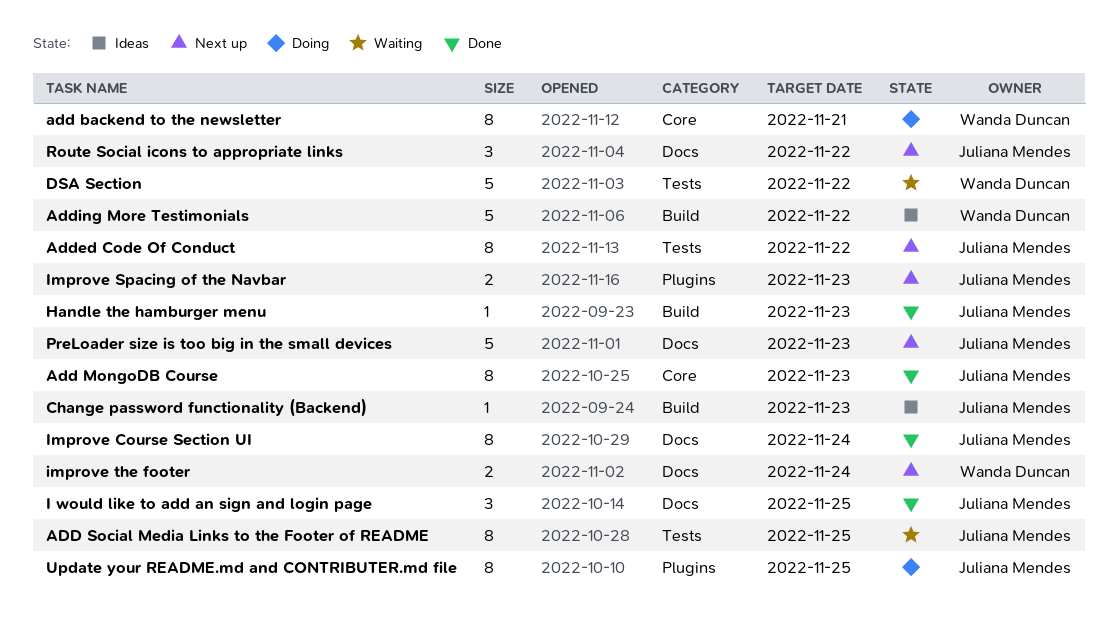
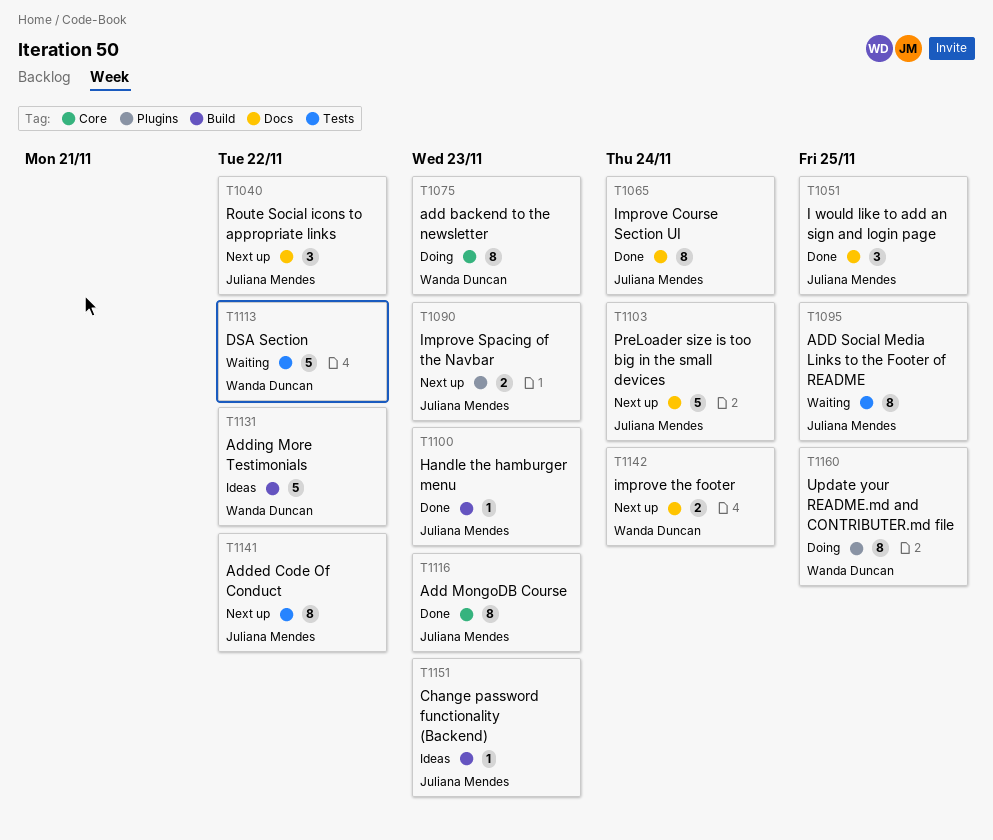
add backend to the newsletter, due: Nov 21 -> Nov 23
PreLoader size is too big in the small devices, due: Nov 23 -> Nov 24
Update your README.md and CONTRIBUTER.md file, owner: Juliana Mendes -> Wanda Duncan

